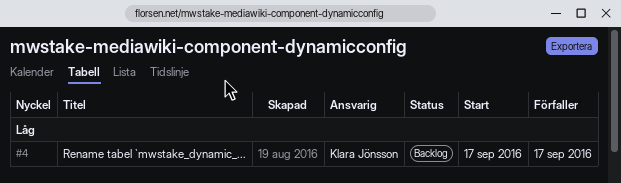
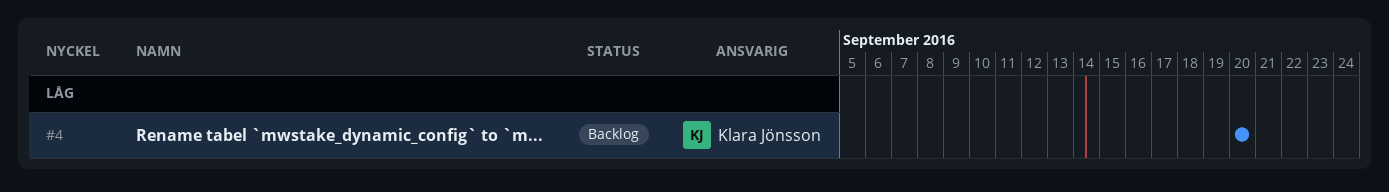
#4, start: Sep 17 -> Sep 20
#4, due: Sep 17 -> Sep 20

